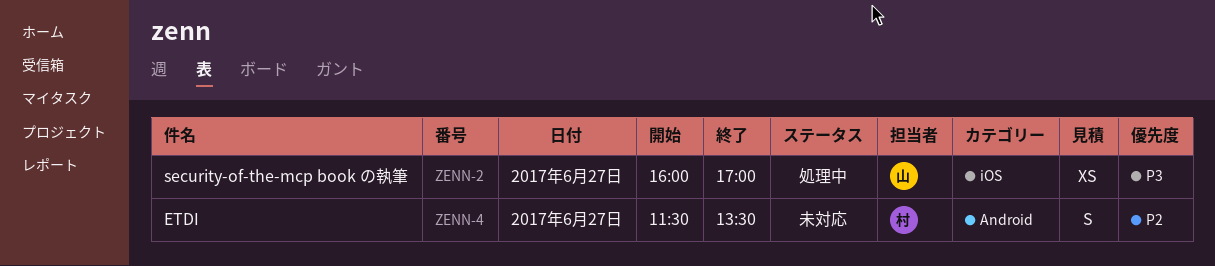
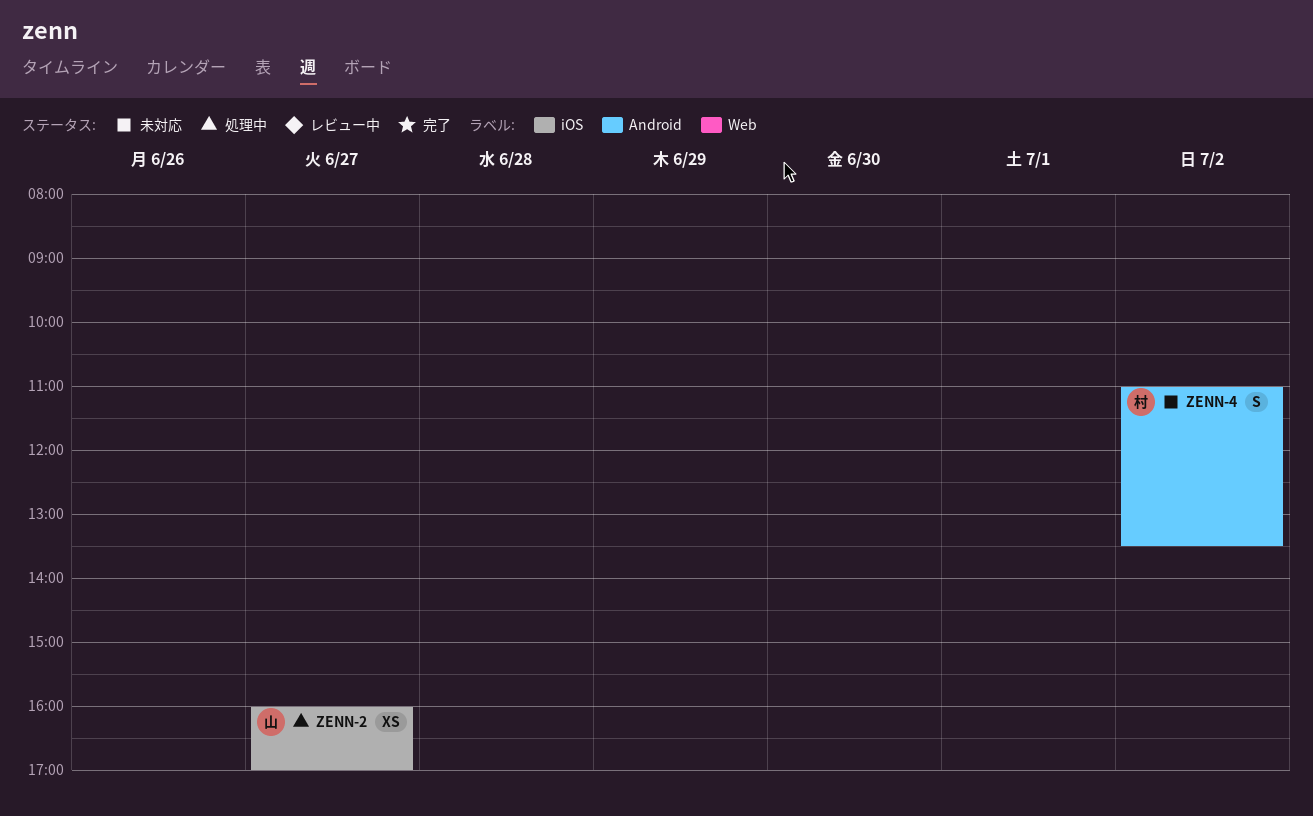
ZENN-4, day: Jun 27 -> Jul 2
ZENN-4, begins: 11:30 -> 11:00

